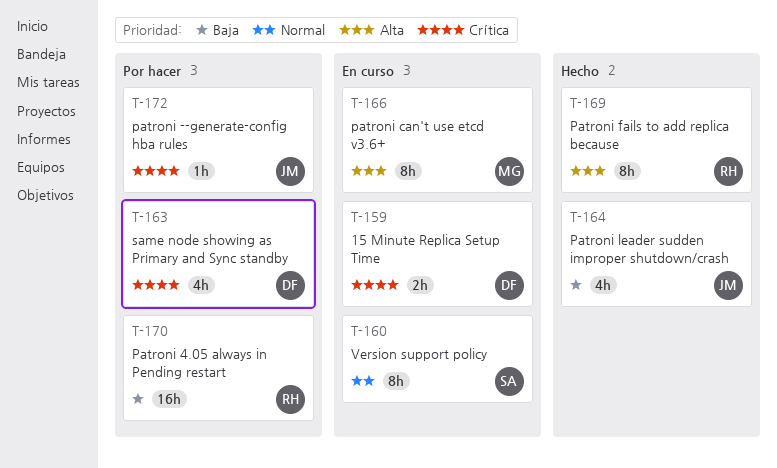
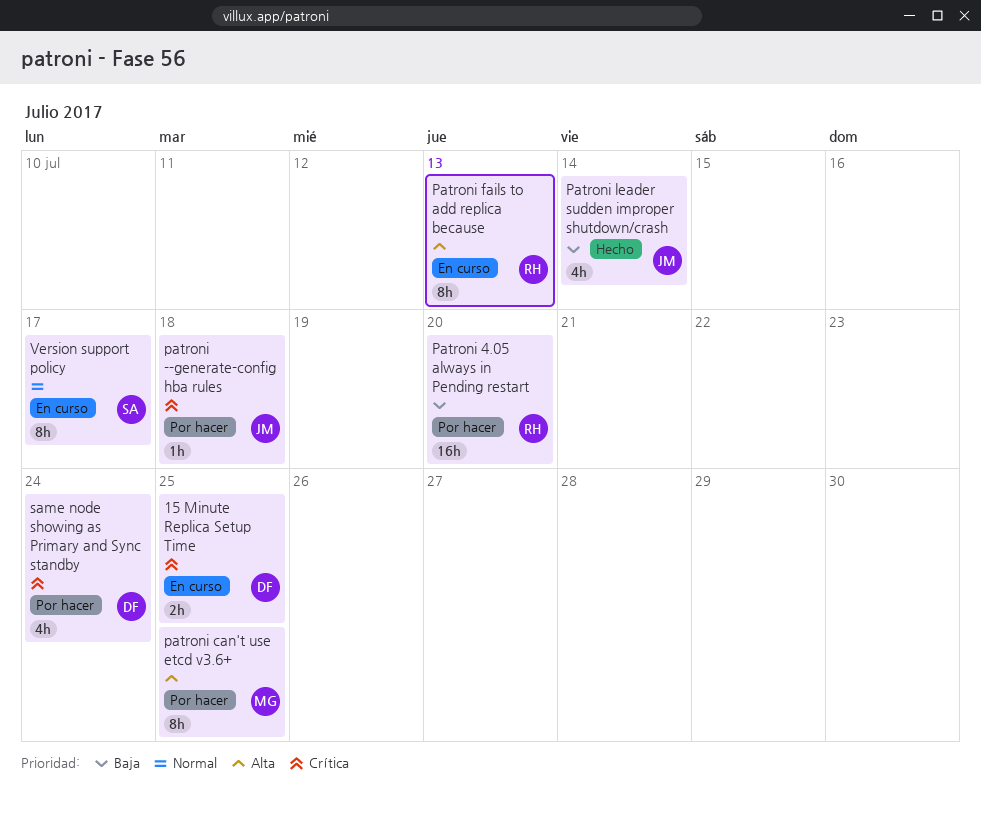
patroni can't use etcd v3.6+, status: En curso -> Por hacer
Patroni fails to add replica because, status: Hecho -> En curso

